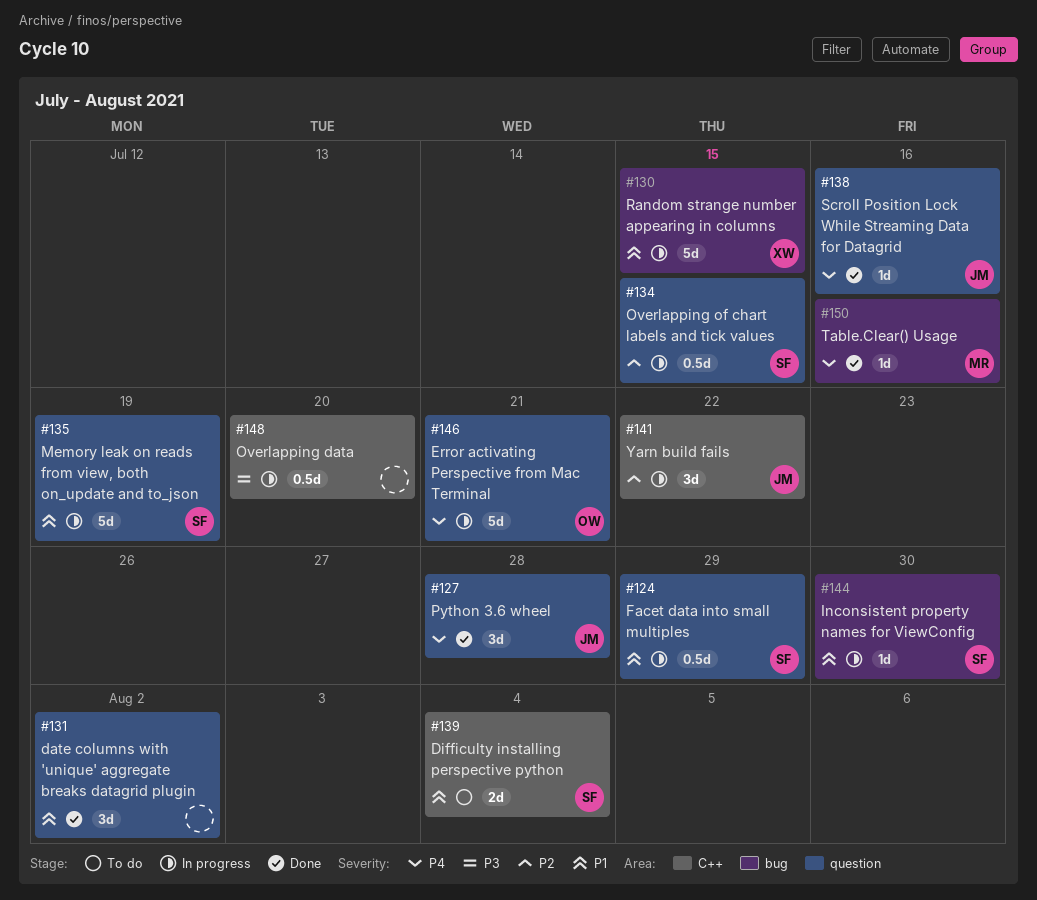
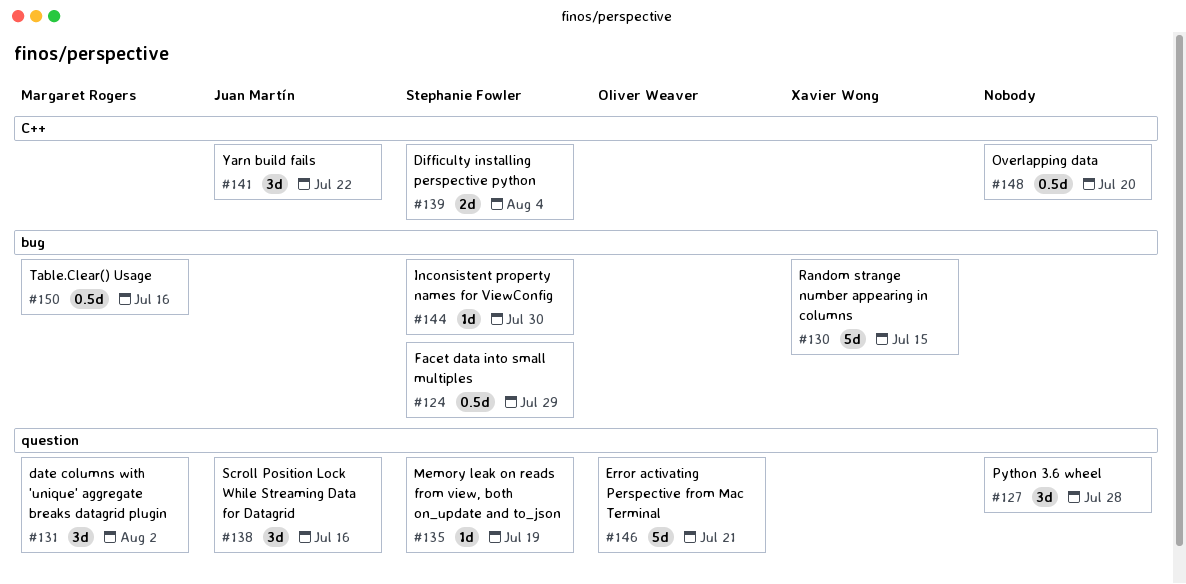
#124, label: question -> bug
#127, owner: Juan Martín -> none
#131, owner: none -> Margaret Rogers
#134: present -> none
#135, estimate: 5d -> 1d
#138, estimate: 1d -> 3d
#150, estimate: 1d -> 0.5d

